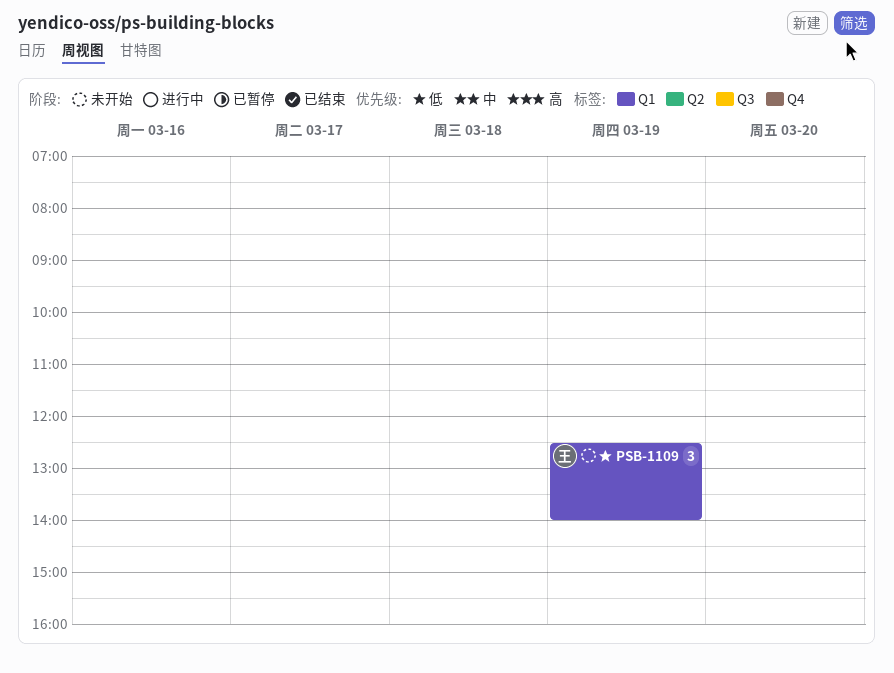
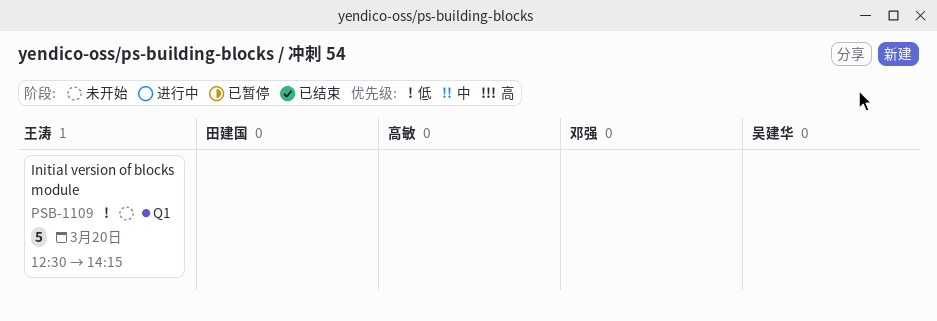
PSB-1109, estimate: 3 -> 5
PSB-1109, day: Mar 19 -> Mar 20
PSB-1109, ends: 14:00 -> 14:15

